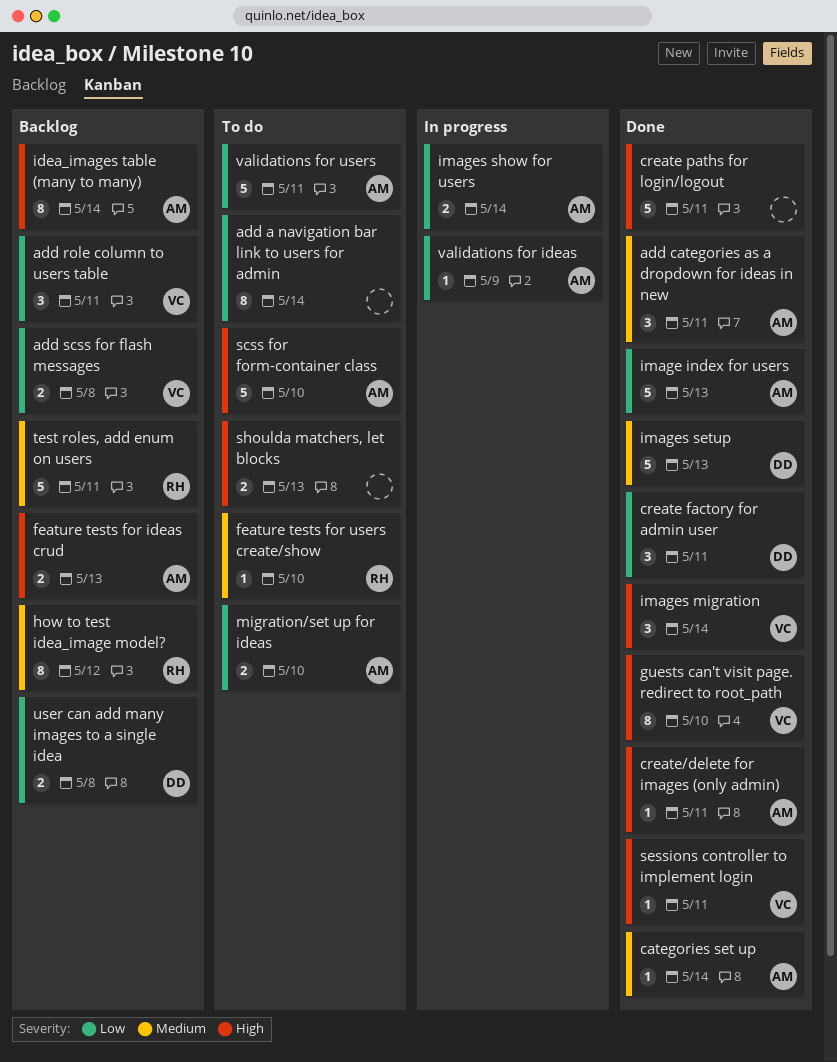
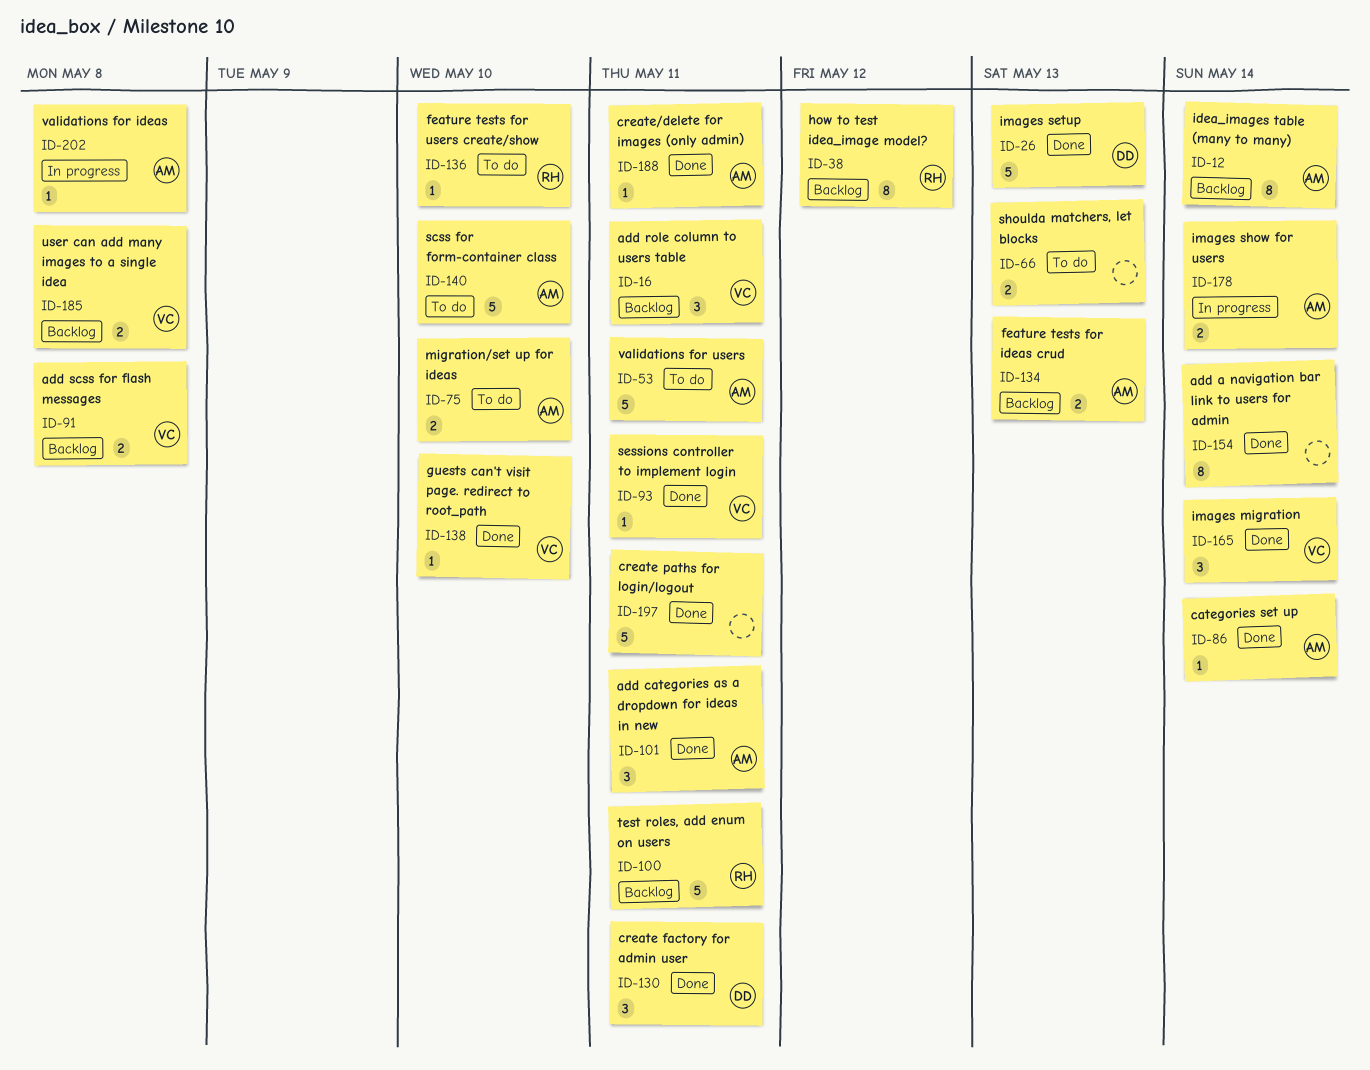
add a navigation bar link to users for admin, status: To do -> Done
guests can't visit page. redirect to root_path, estimate: 8 -> 1
image index for users: present -> none
user can add many images to a single idea, owner: DD -> VC
validations for ideas, due: May 9 -> May 8

